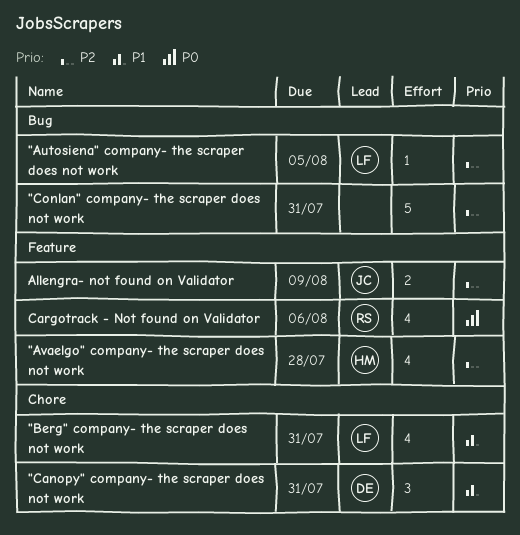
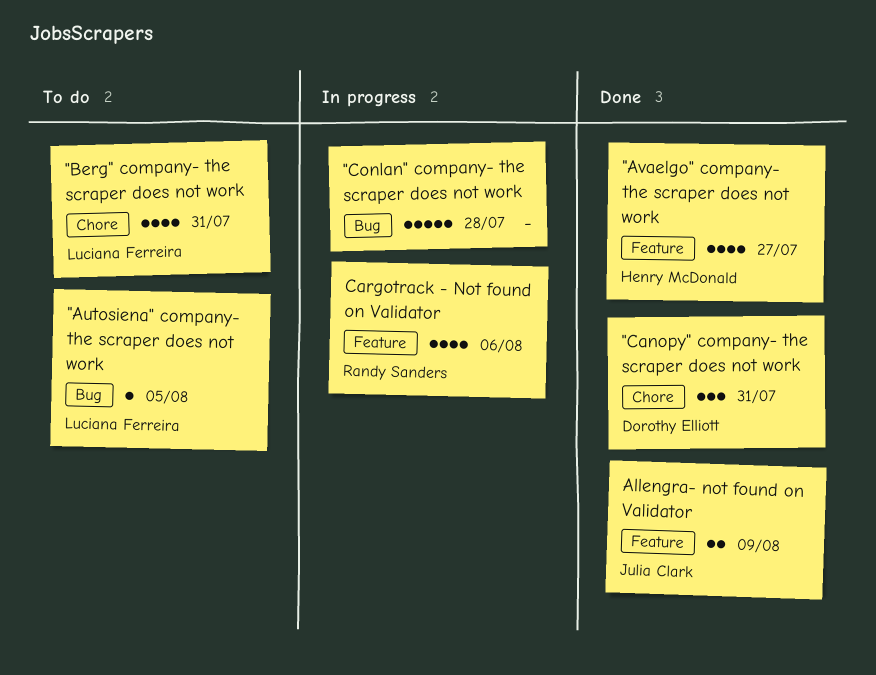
"Avaelgo" company- the scraper does not work, due: Jul 28 -> Jul 27
"Conlan" company- the scraper does not work, due: Jul 31 -> Jul 28

